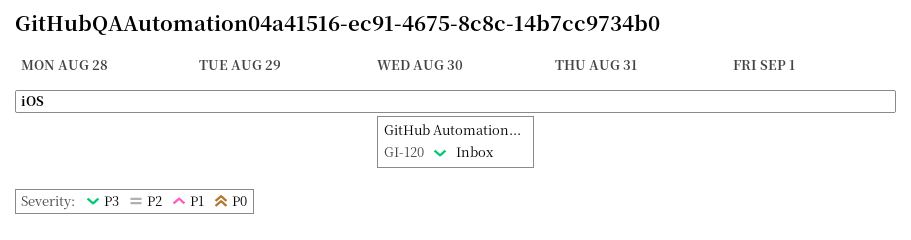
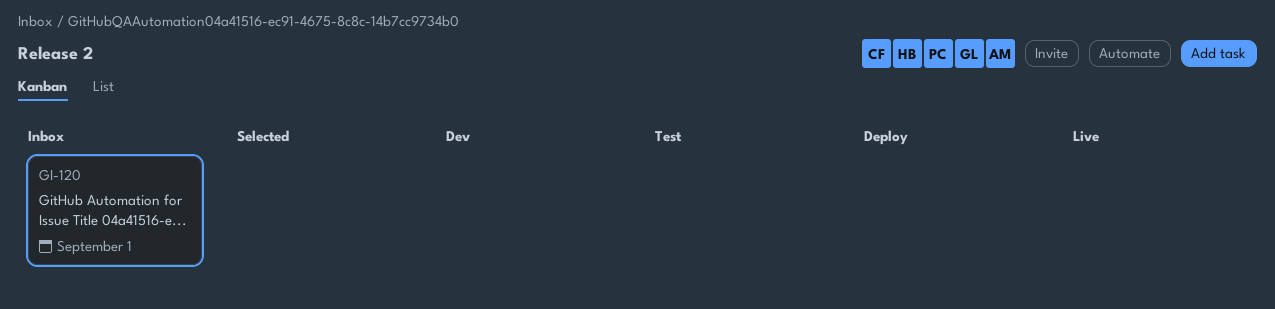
GI-120, due: Aug 30 -> Sep 1

